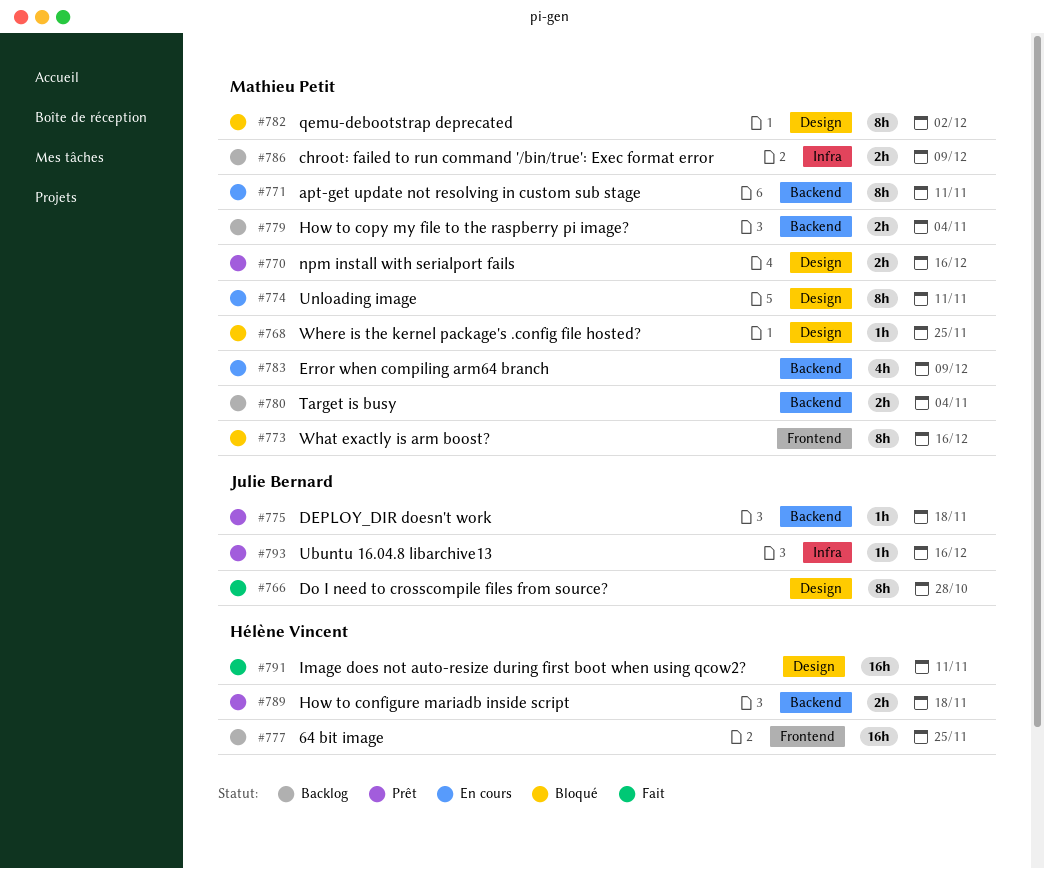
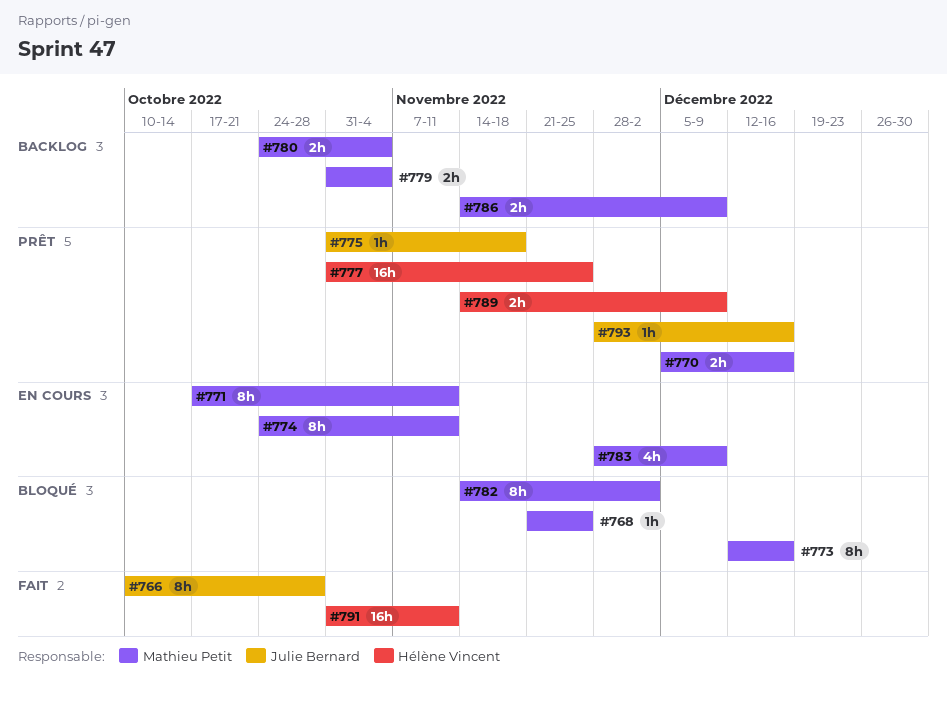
#777, status: Backlog -> Prêt
#789, due: Nov 18 -> Dec 9

